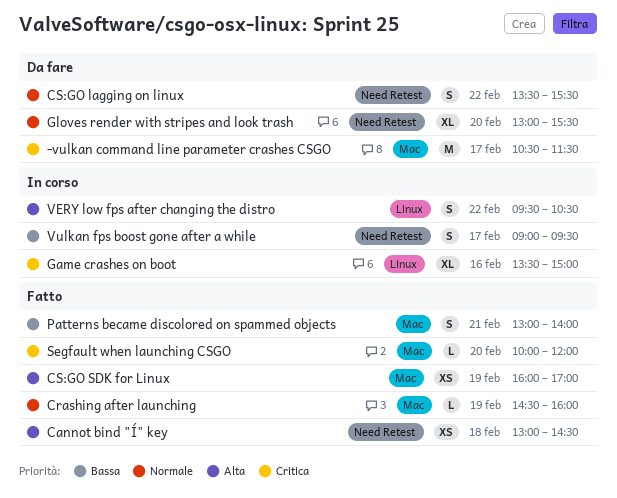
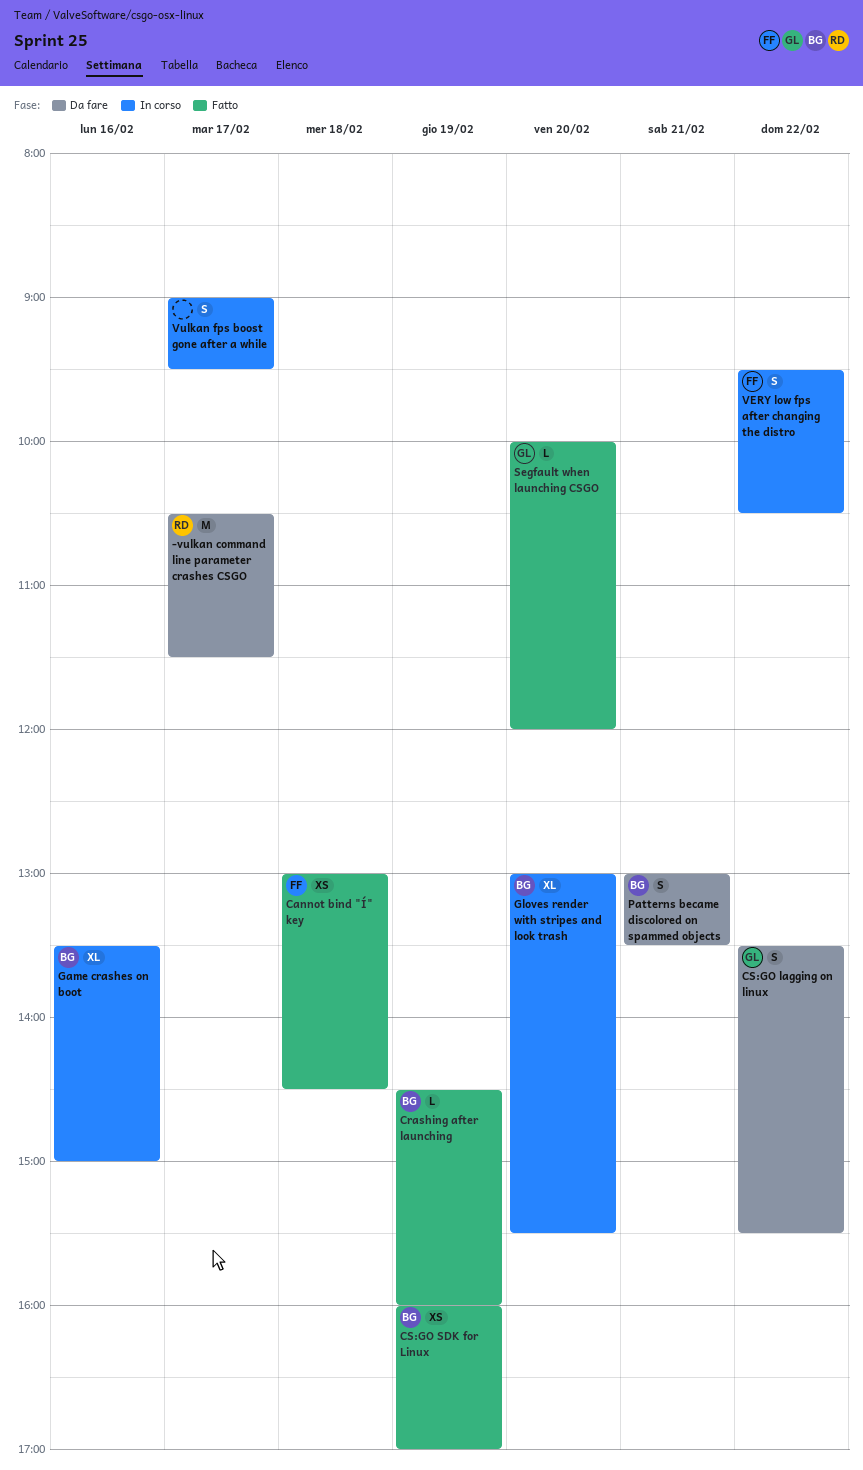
Gloves render with stripes and look trash, status: Da fare -> In corso
Patterns became discolored on spammed objects, status: Fatto -> Da fare
Patterns became discolored on spammed objects, ends: 14:00 -> 13:30

